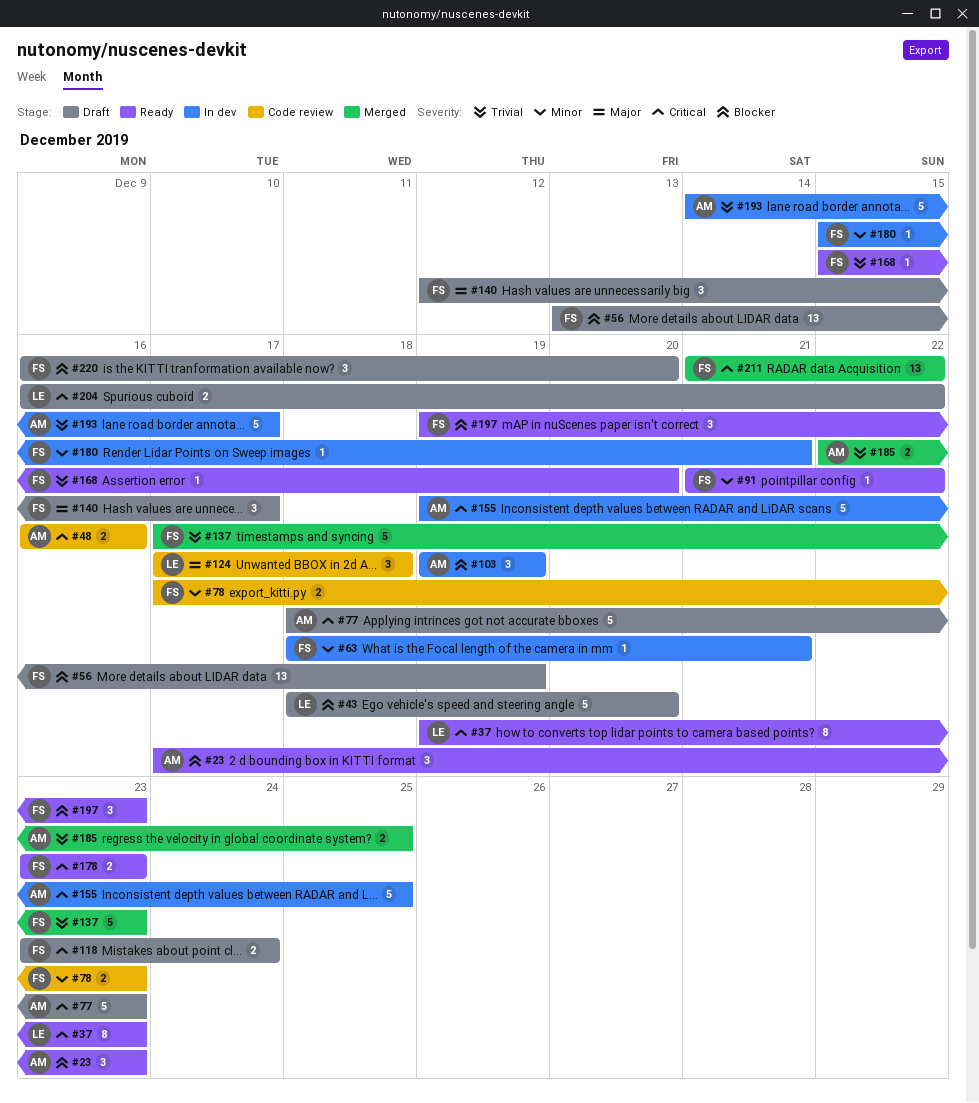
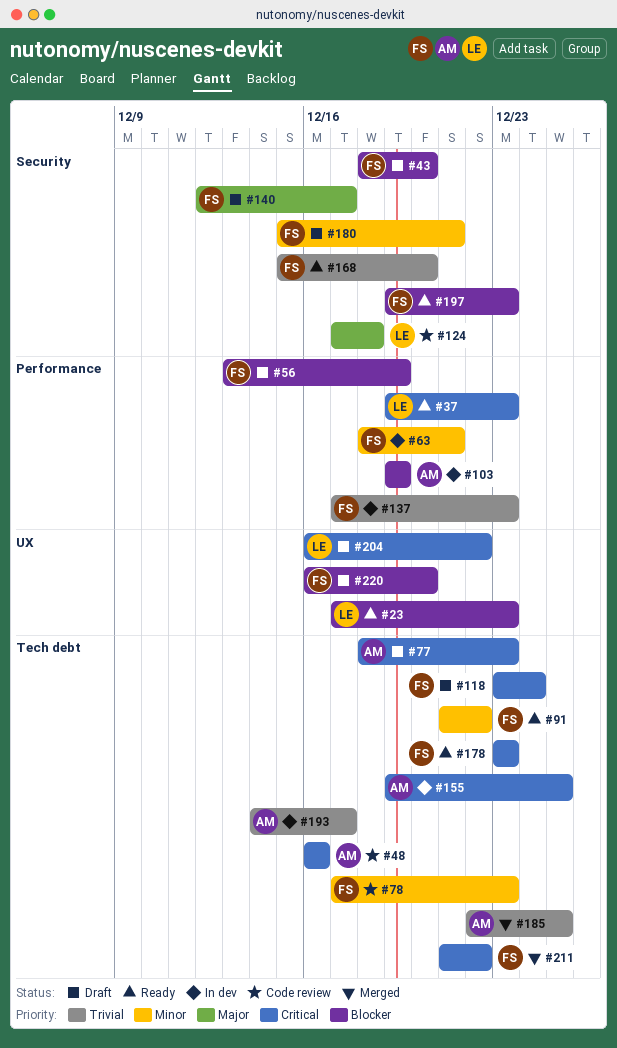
#23, owner: AM -> LE
#43, owner: LE -> FS
#137, status: Merged -> In dev
#180, status: In dev -> Draft

